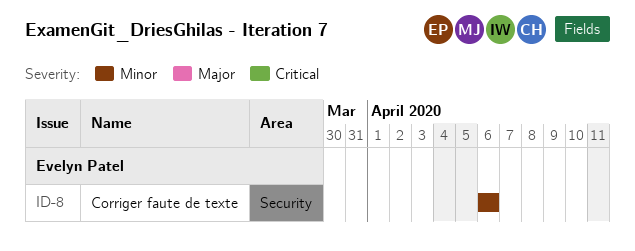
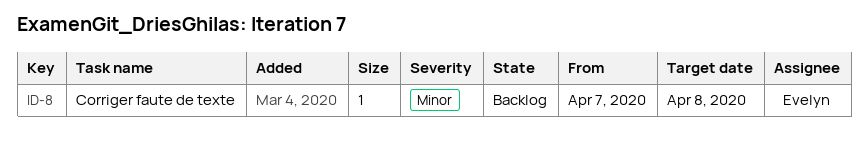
ID-8, start: Apr 6 -> Apr 7
ID-8, due: Apr 6 -> Apr 8

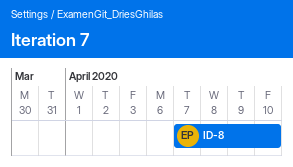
ID-8, due: Apr 8 -> Apr 10

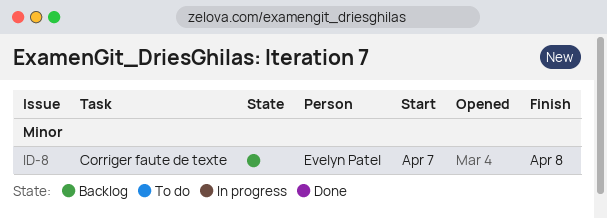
ID-8, due: Apr 10 -> Apr 8

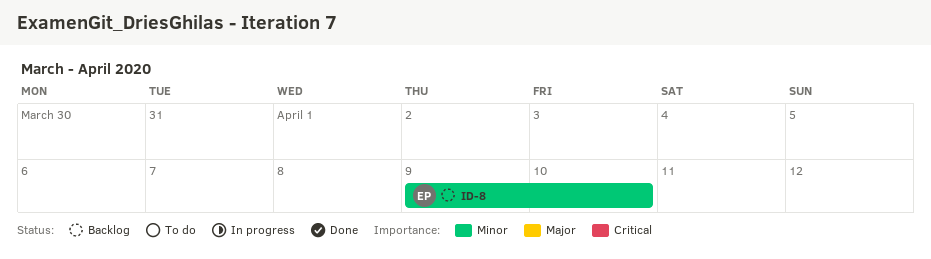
ID-8, start: Apr 7 -> Apr 9
ID-8, due: Apr 8 -> Apr 10

